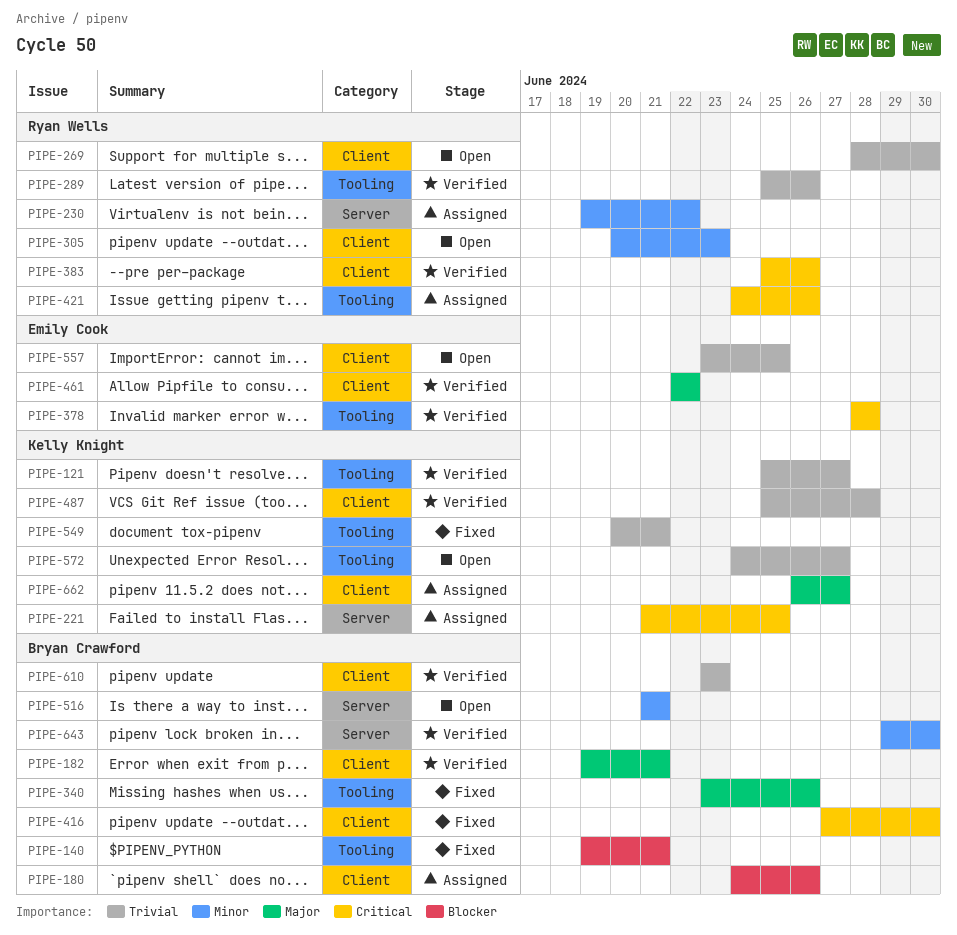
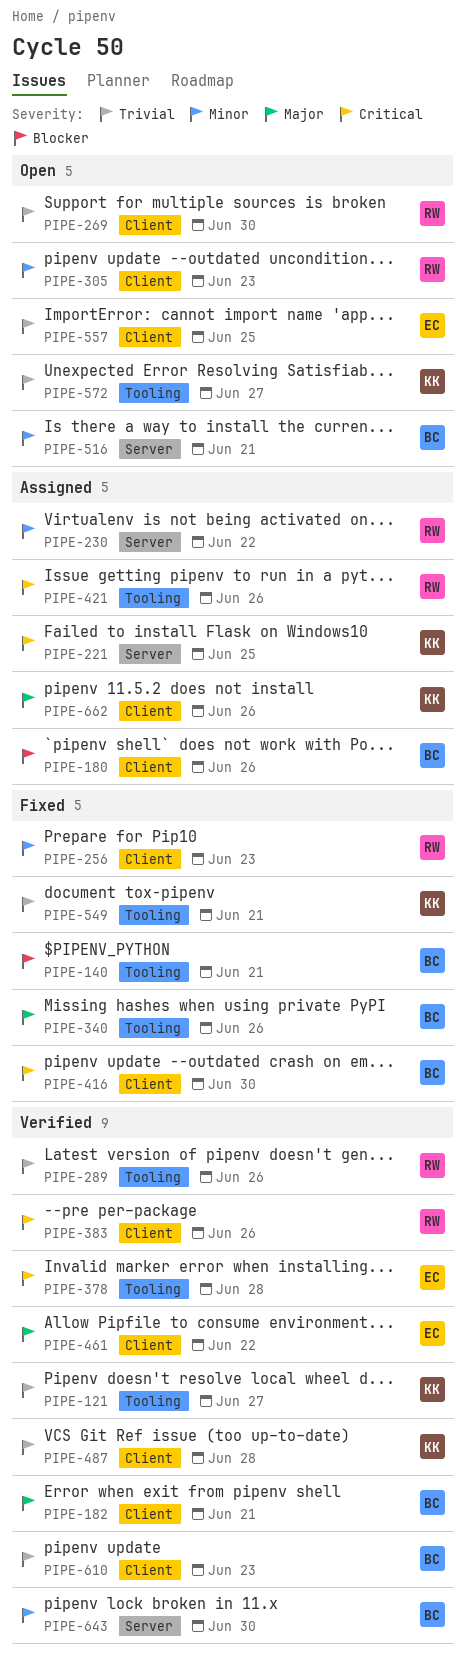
PIPE-256: none -> present
PIPE-662, due: Jun 27 -> Jun 26

